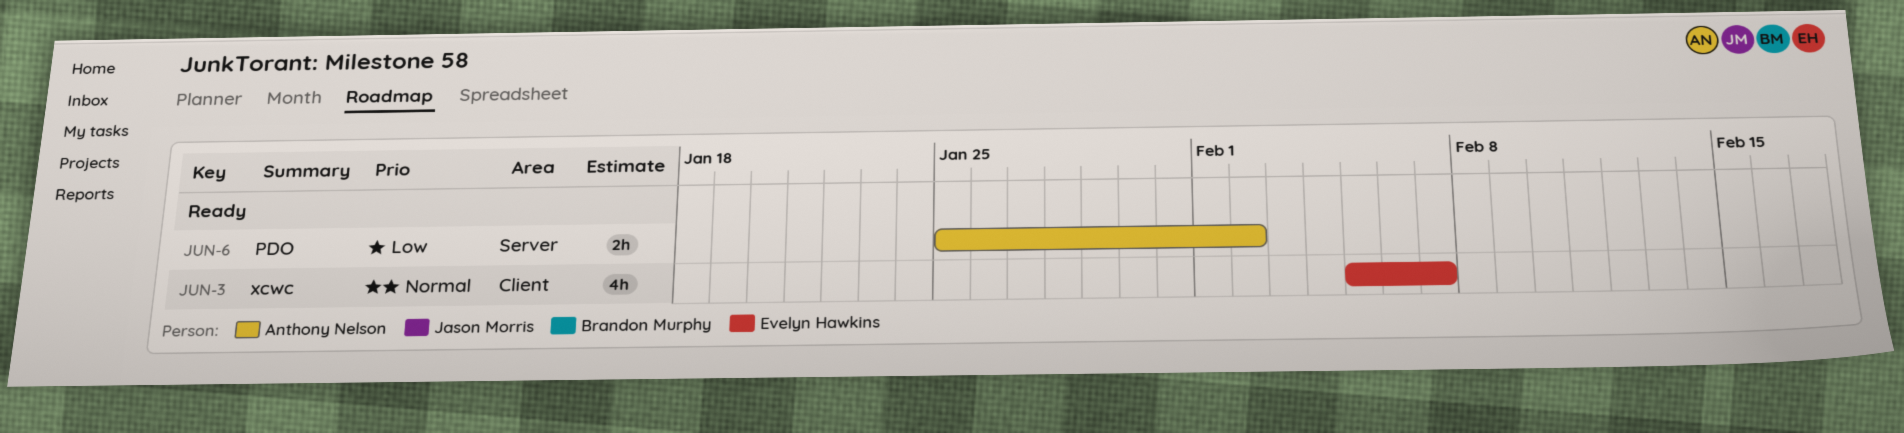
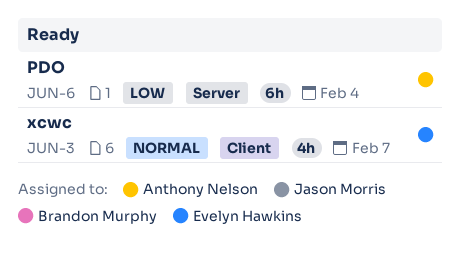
JUN-6, estimate: 2h -> 6h
JUN-6, due: Feb 2 -> Feb 4

